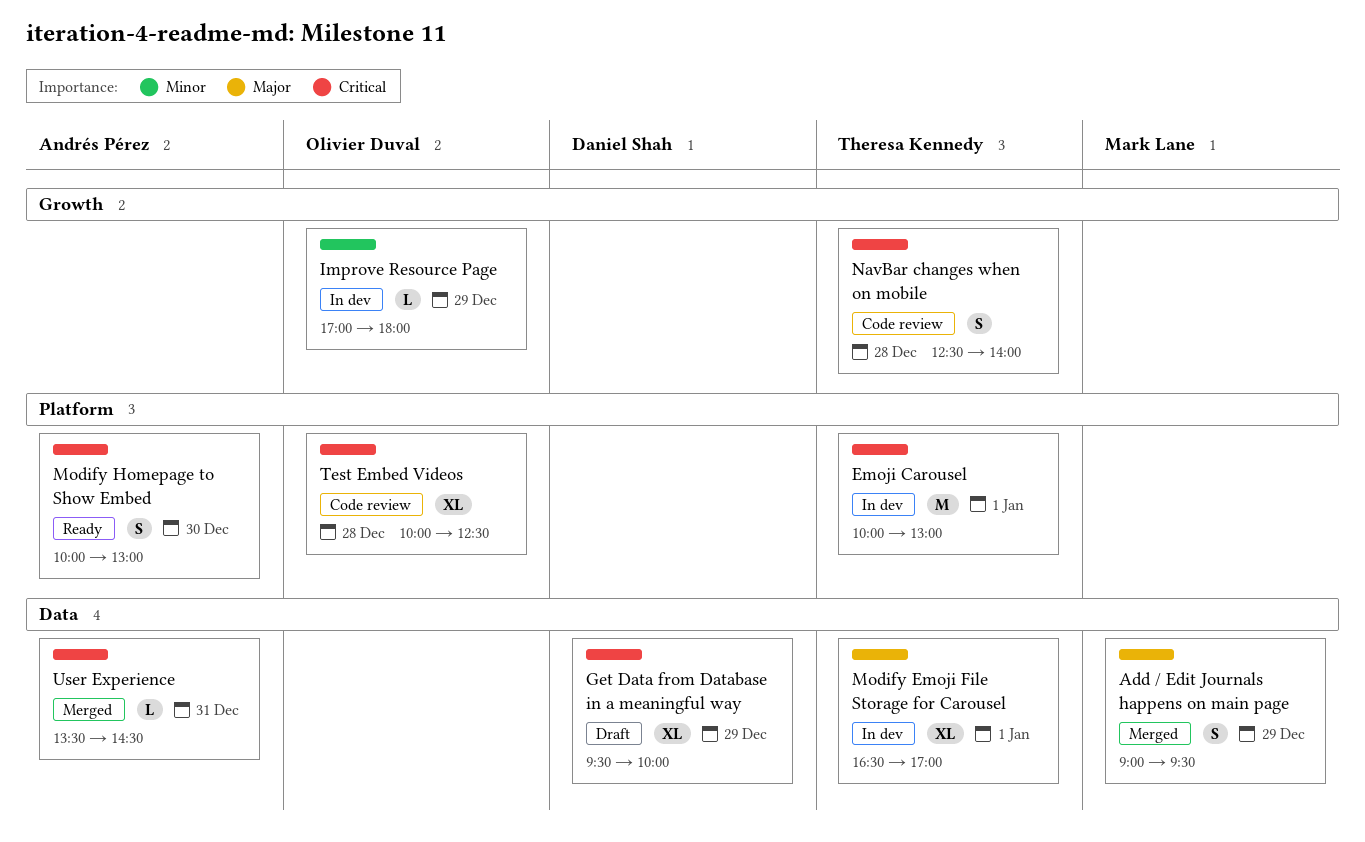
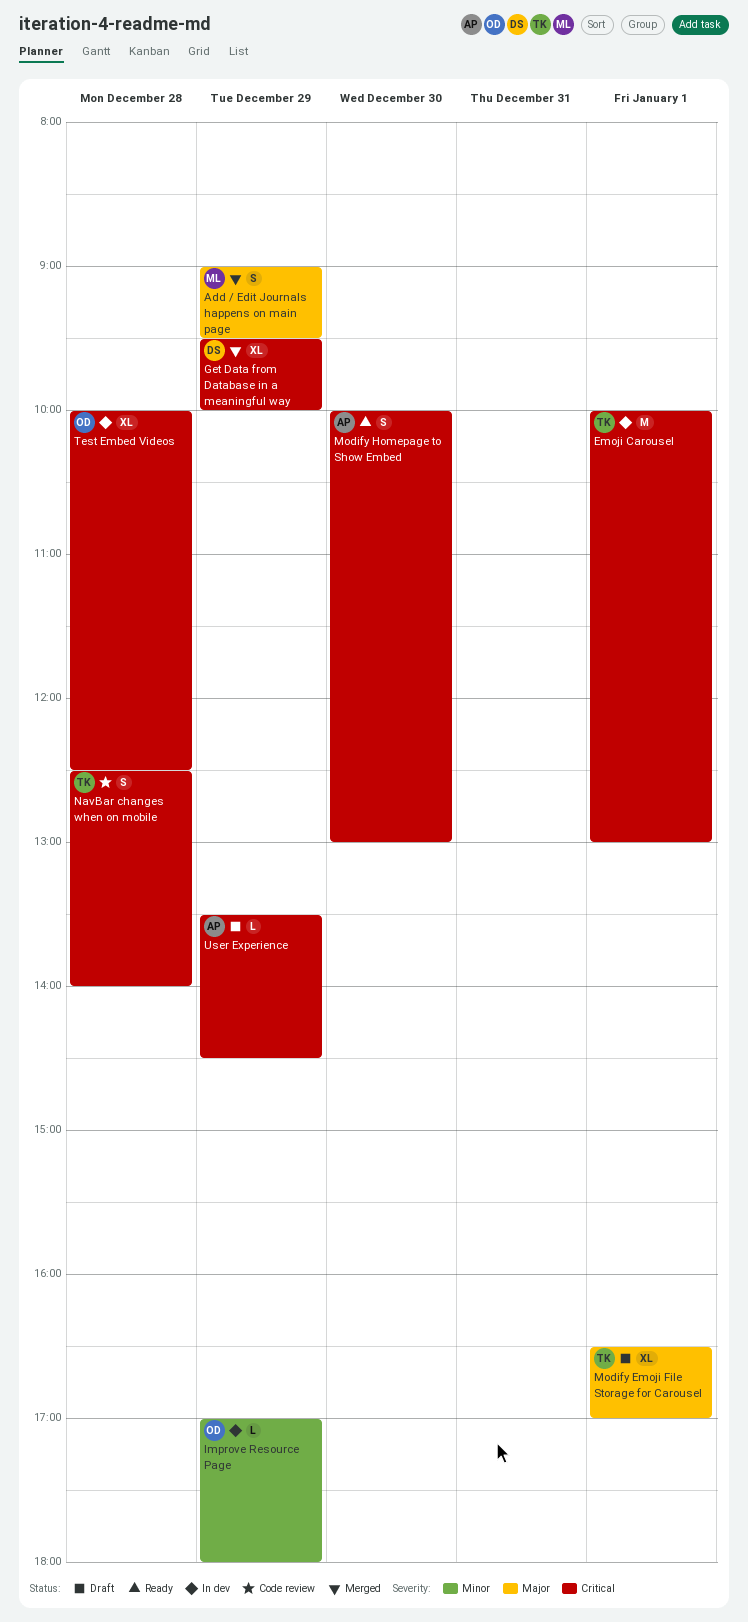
Get Data from Database in a meaningful way, status: Draft -> Merged
Modify Emoji File Storage for Carousel, status: In dev -> Draft
Test Embed Videos, status: Code review -> In dev
User Experience, status: Merged -> Draft
User Experience, day: Dec 31 -> Dec 29

